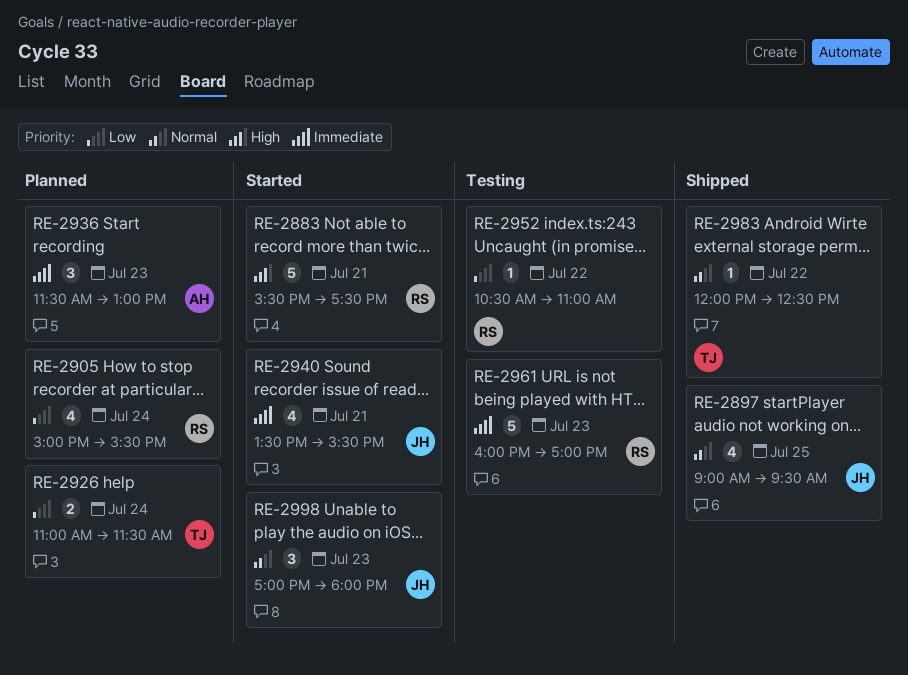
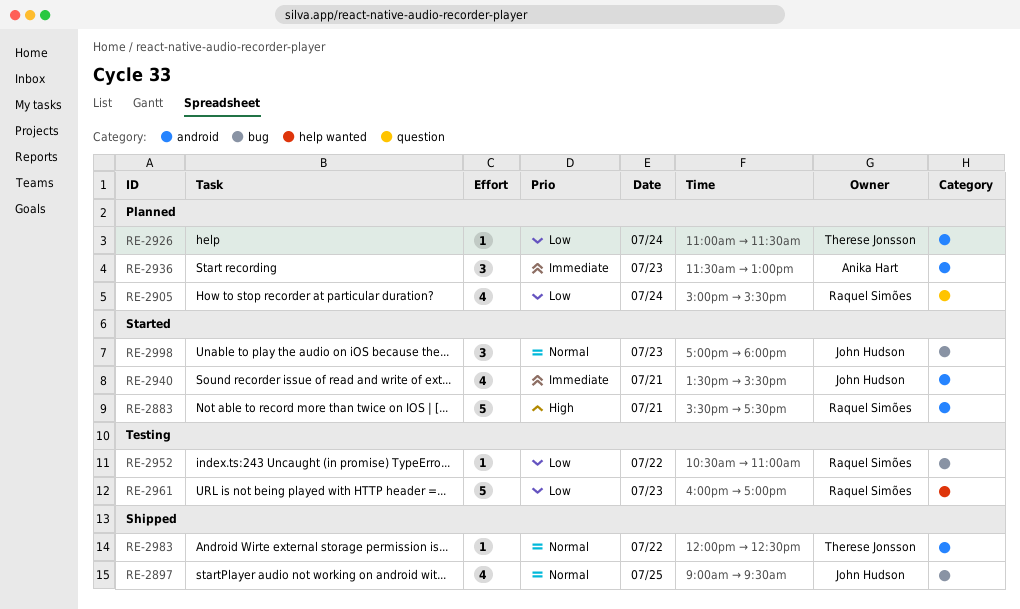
RE-2926, estimate: 2 -> 1
RE-2961, priority: Immediate -> Low

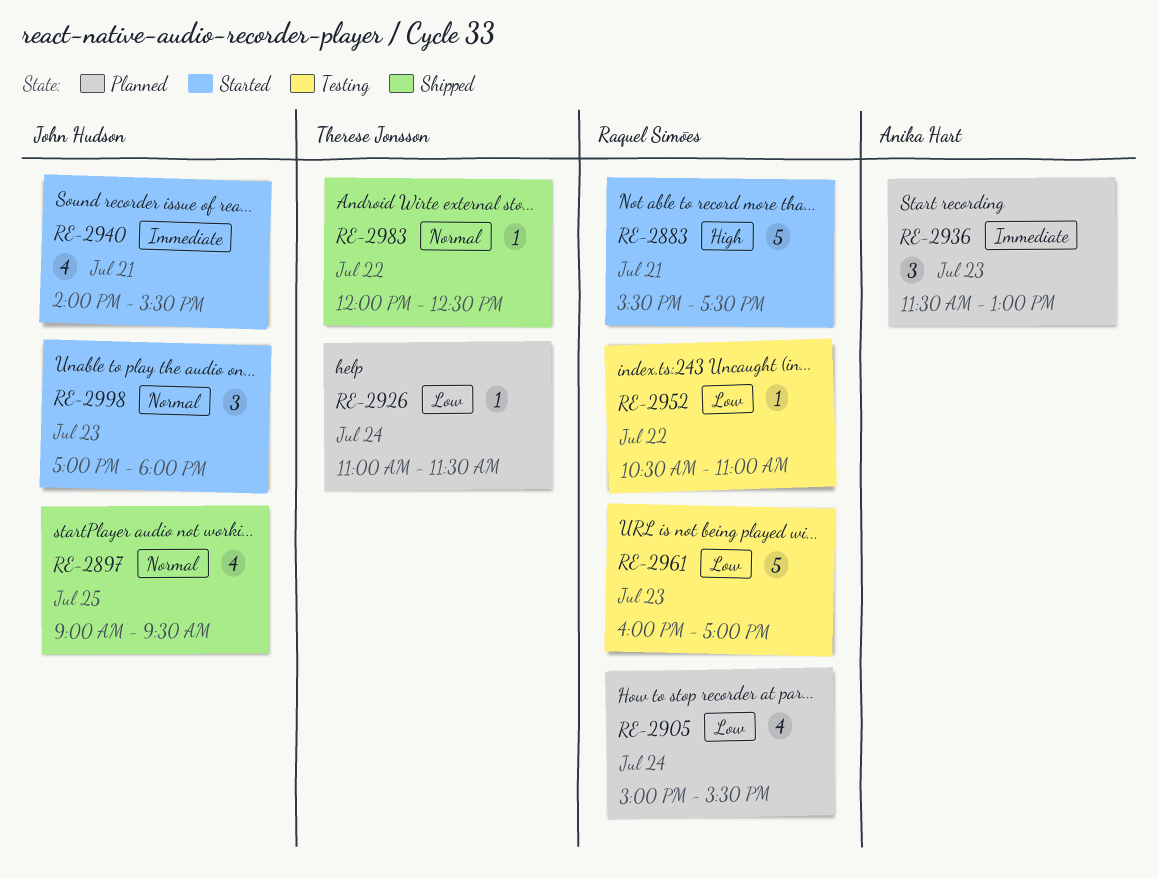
RE-2940, begins: 13:30 -> 14:00

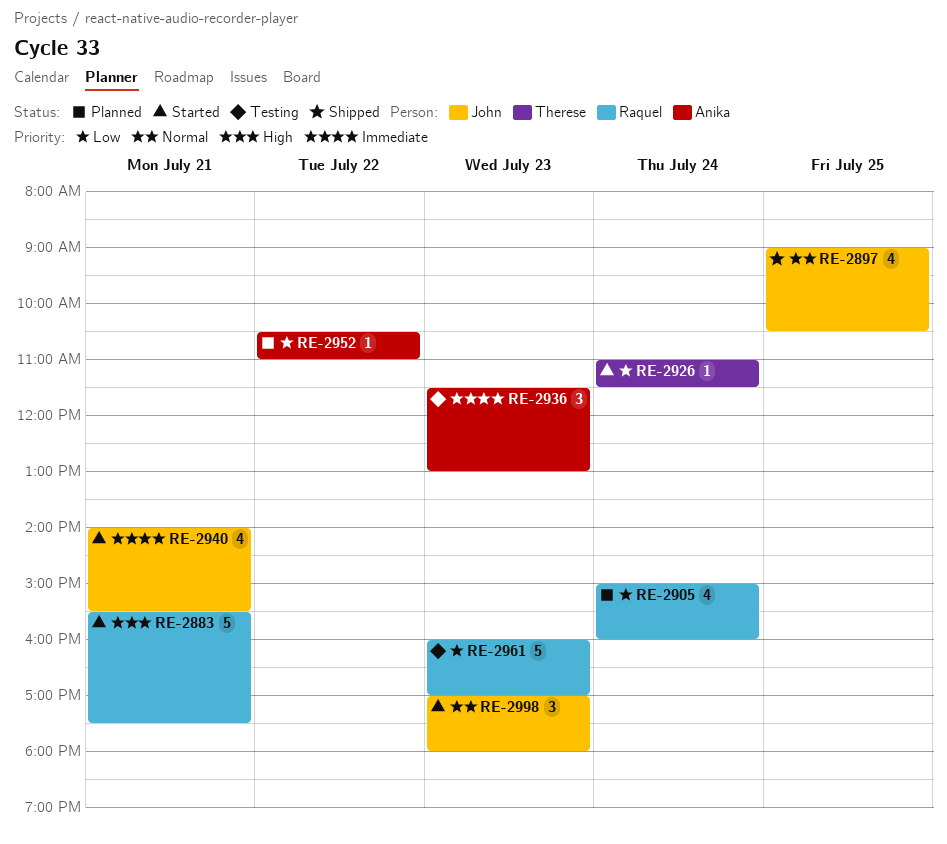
RE-2897, ends: 09:30 -> 10:30
RE-2905, ends: 15:30 -> 16:00
RE-2926, status: Planned -> Started
RE-2936, status: Planned -> Testing
RE-2952, status: Testing -> Planned
RE-2952, owner: Raquel Simões -> Anika Hart
RE-2983: present -> none

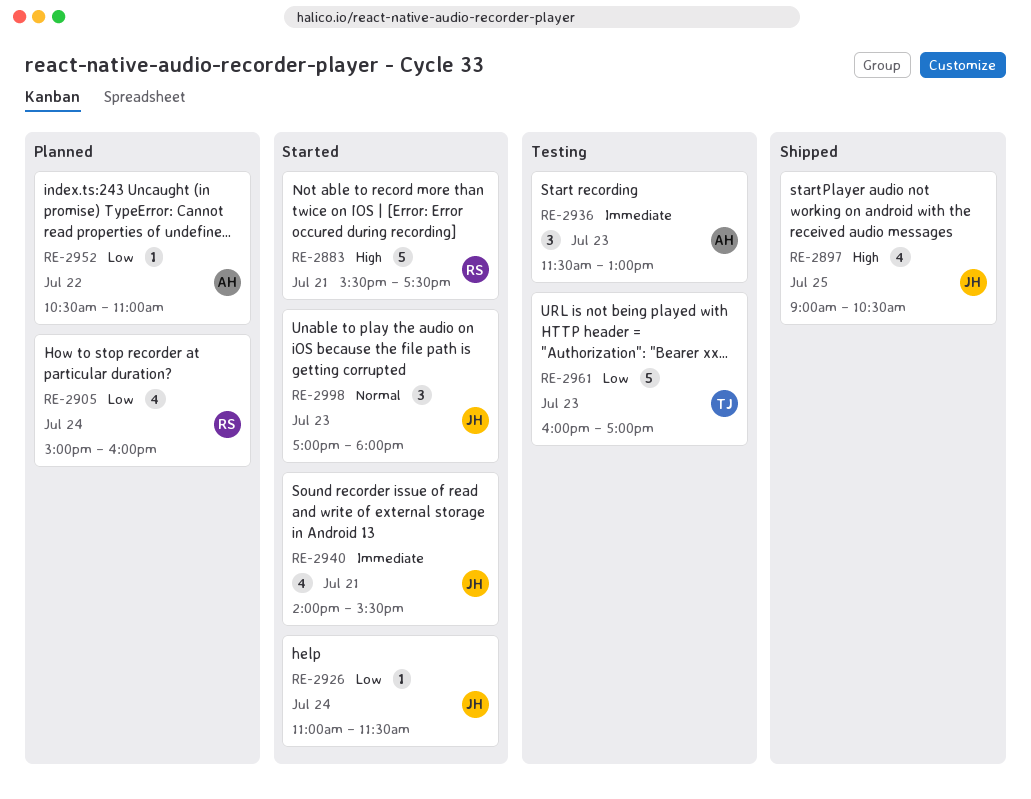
RE-2897, priority: Normal -> High
RE-2926, owner: Therese -> John
RE-2961, owner: Raquel -> Therese

